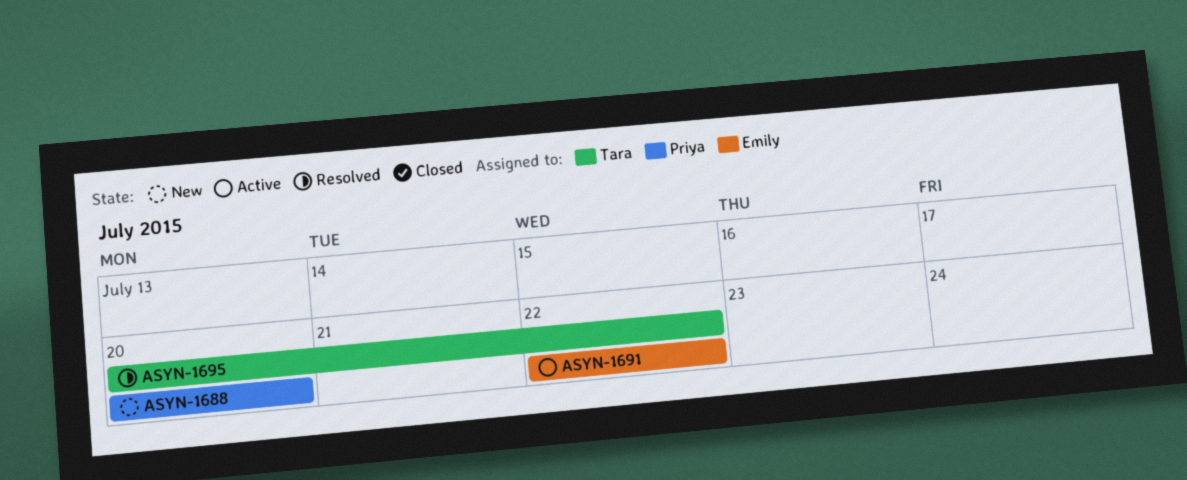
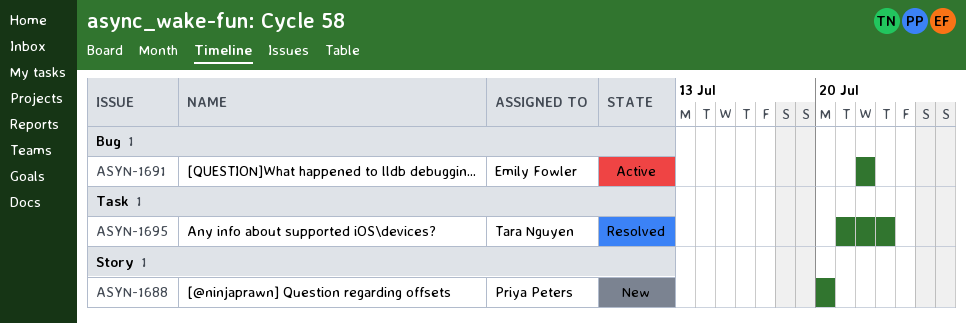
ASYN-1695, start: Jul 20 -> Jul 21
ASYN-1695, due: Jul 22 -> Jul 23

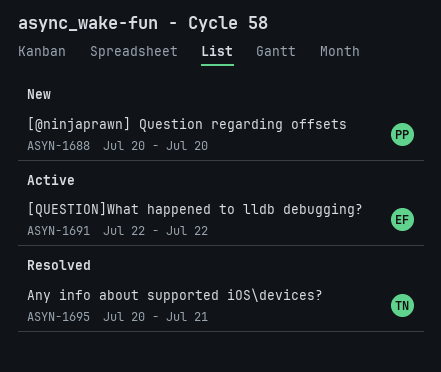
ASYN-1695, start: Jul 21 -> Jul 20
ASYN-1695, due: Jul 23 -> Jul 21

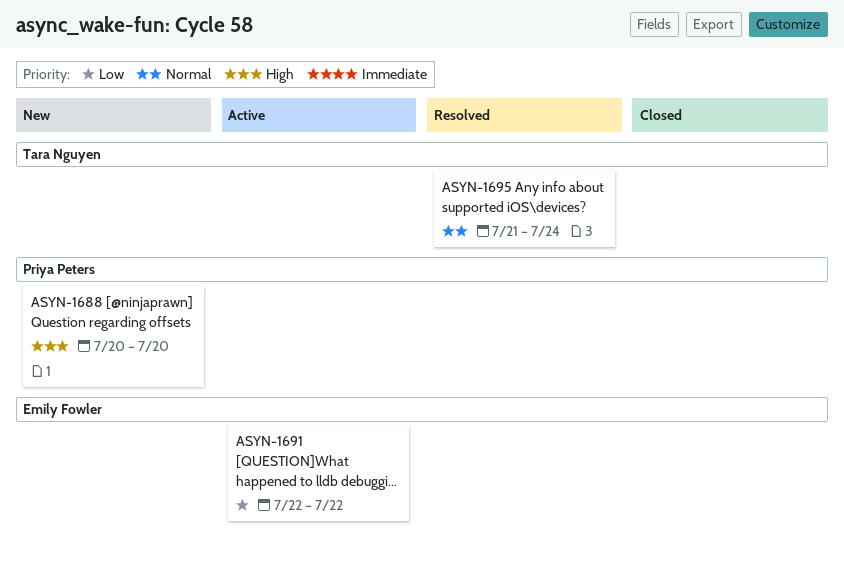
ASYN-1695, start: Jul 20 -> Jul 21
ASYN-1695, due: Jul 21 -> Jul 24

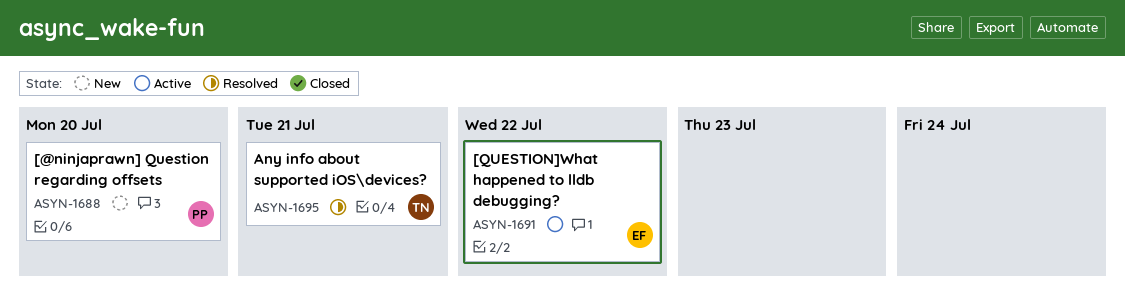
ASYN-1695, due: Jul 24 -> Jul 21

